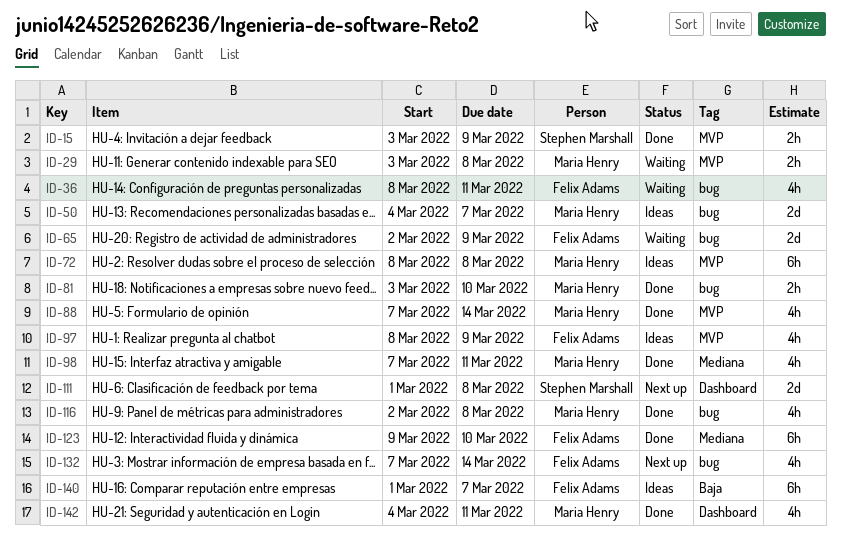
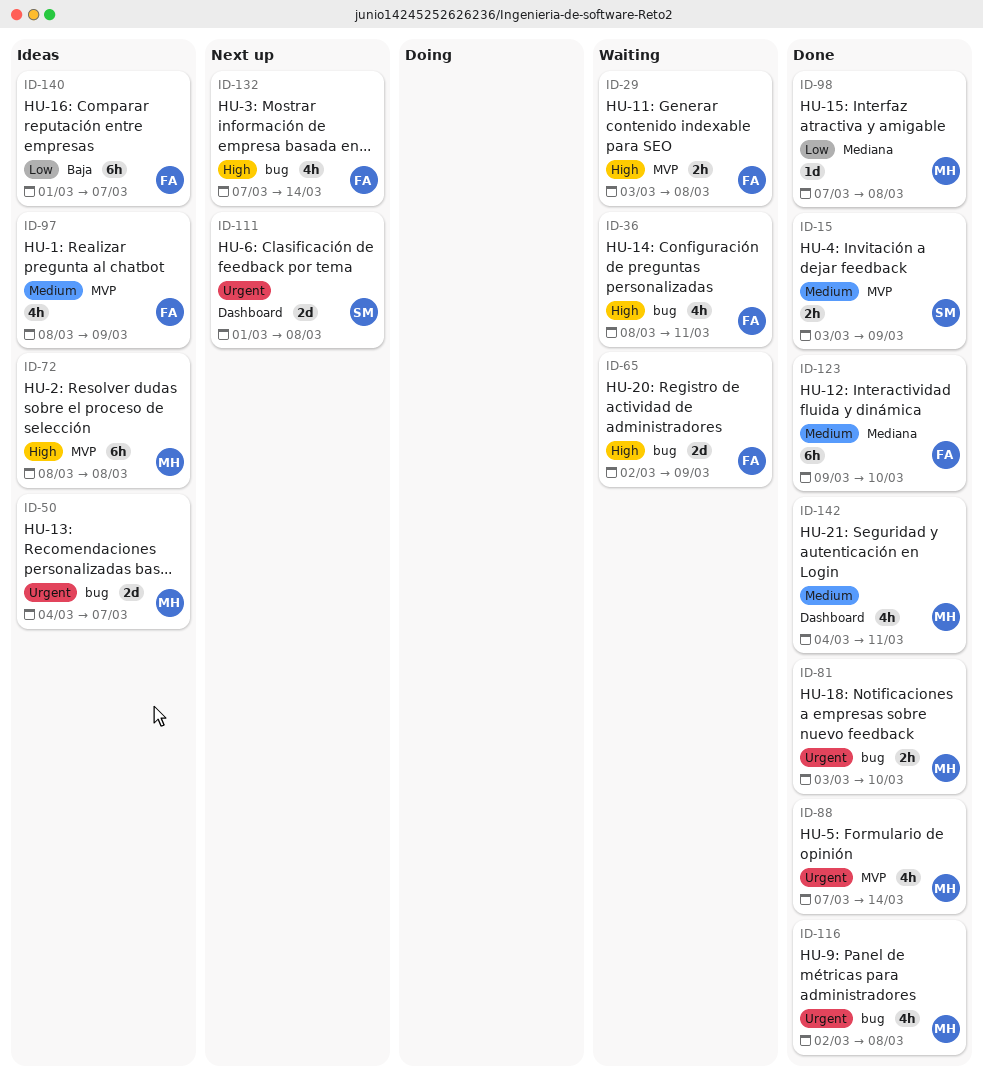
ID-29, owner: Maria Henry -> Felix Adams
ID-98, estimate: 4h -> 1d
ID-98, due: Mar 11 -> Mar 8

